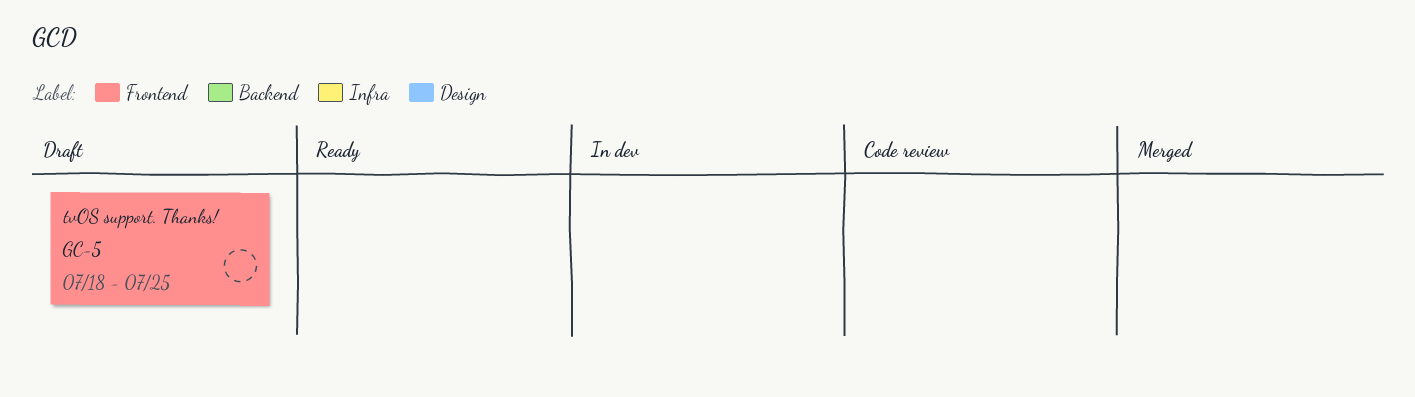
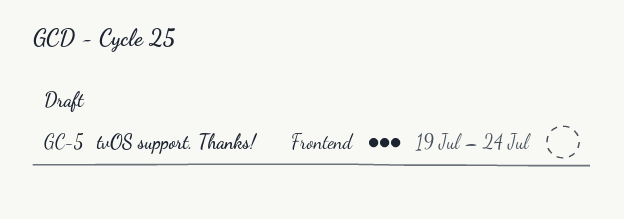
GC-5, start: Jul 18 -> Jul 19
GC-5, due: Jul 25 -> Jul 24

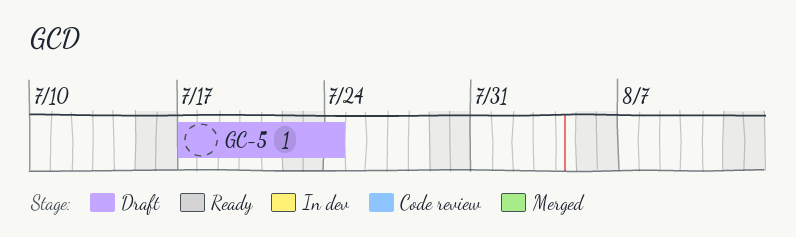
GC-5, estimate: 3 -> 1
GC-5, start: Jul 19 -> Jul 17

